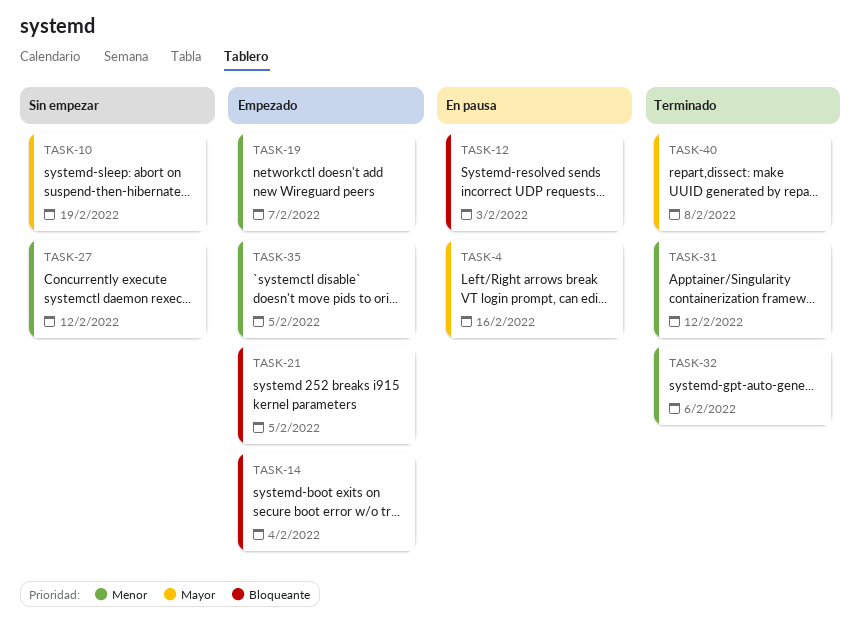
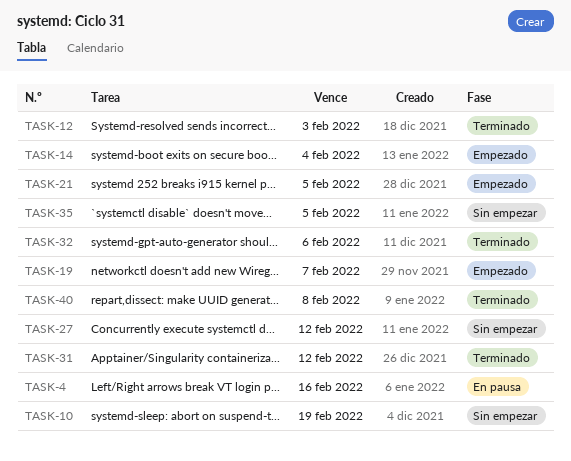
TASK-12, status: En pausa -> Terminado
TASK-35, status: Empezado -> Sin empezar

